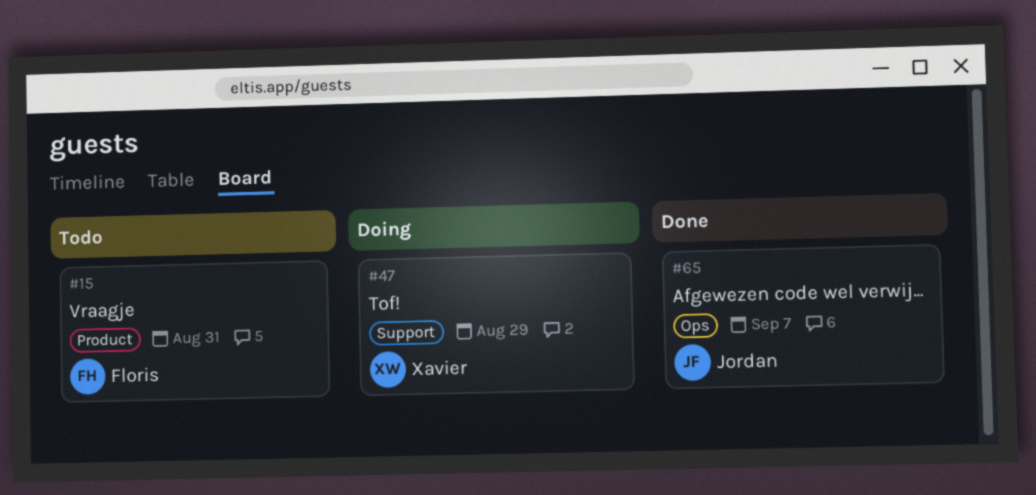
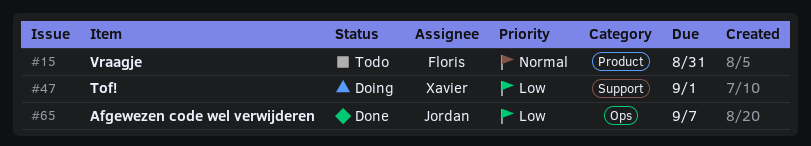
#47, due: Aug 29 -> Sep 1

